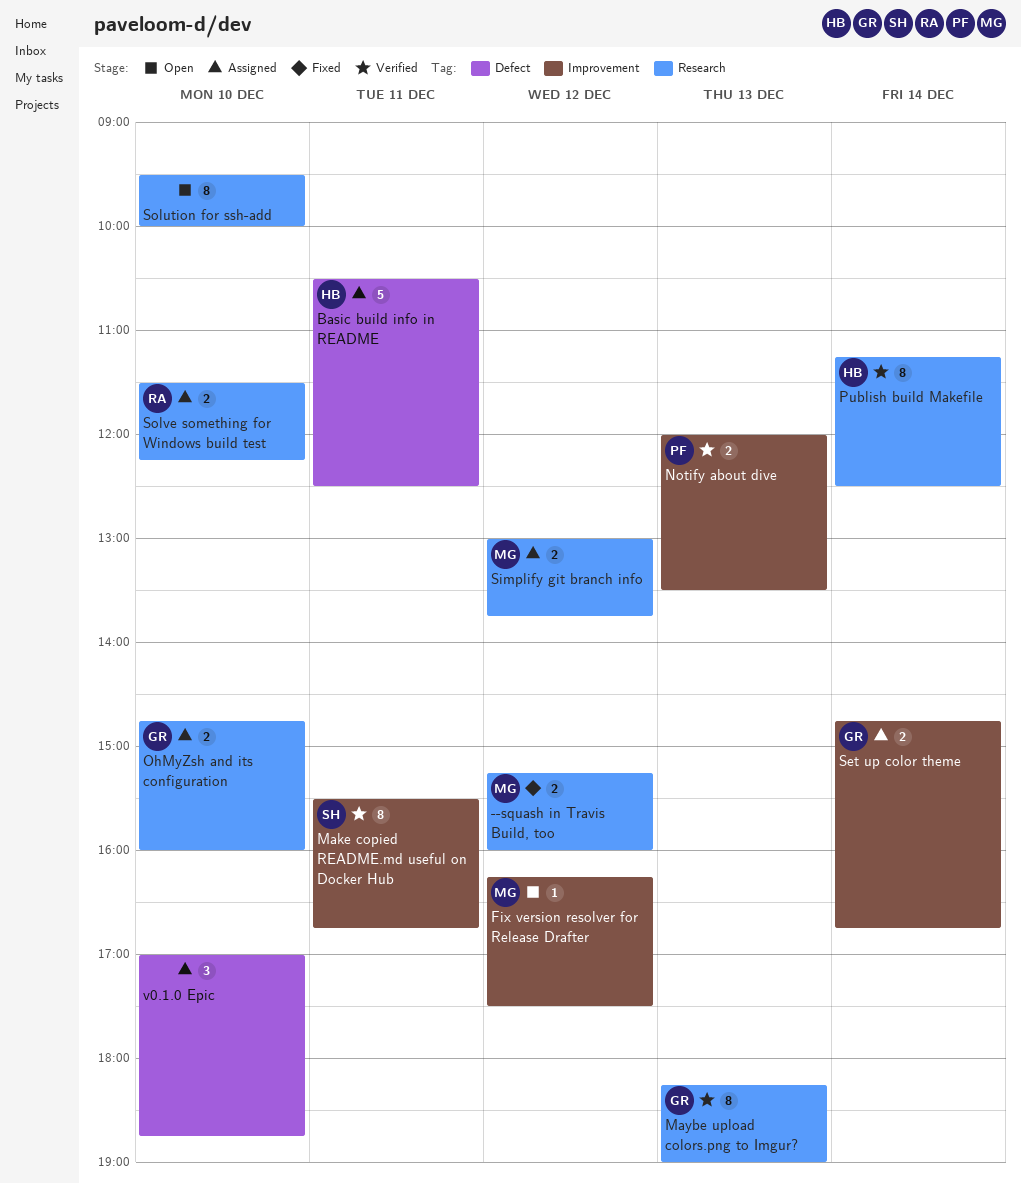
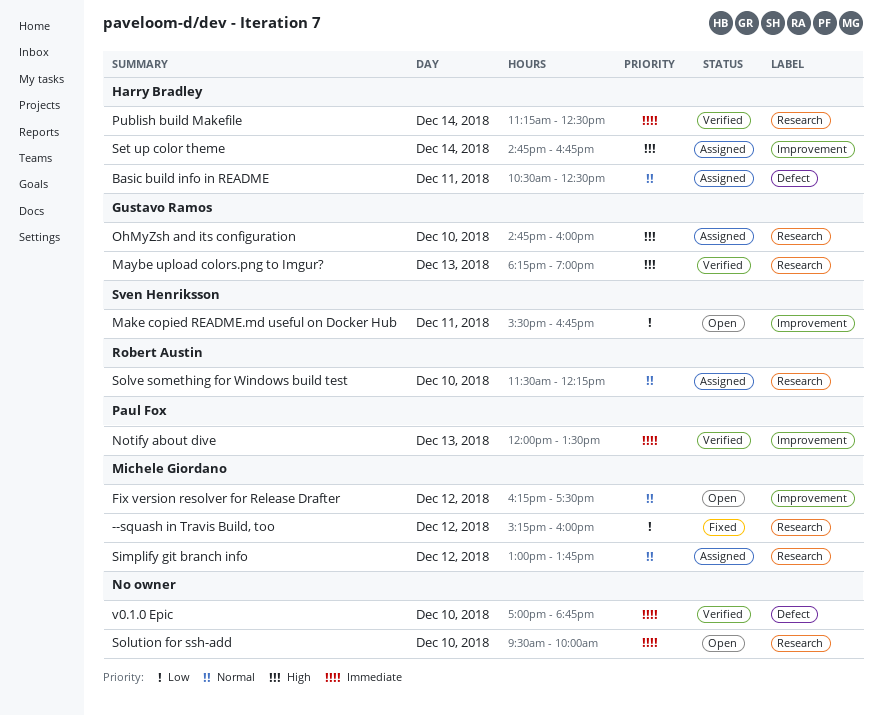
Make copied README.md useful on Docker Hub, status: Verified -> Open
Set up color theme, owner: Gustavo Ramos -> Harry Bradley
v0.1.0 Epic, status: Assigned -> Verified

